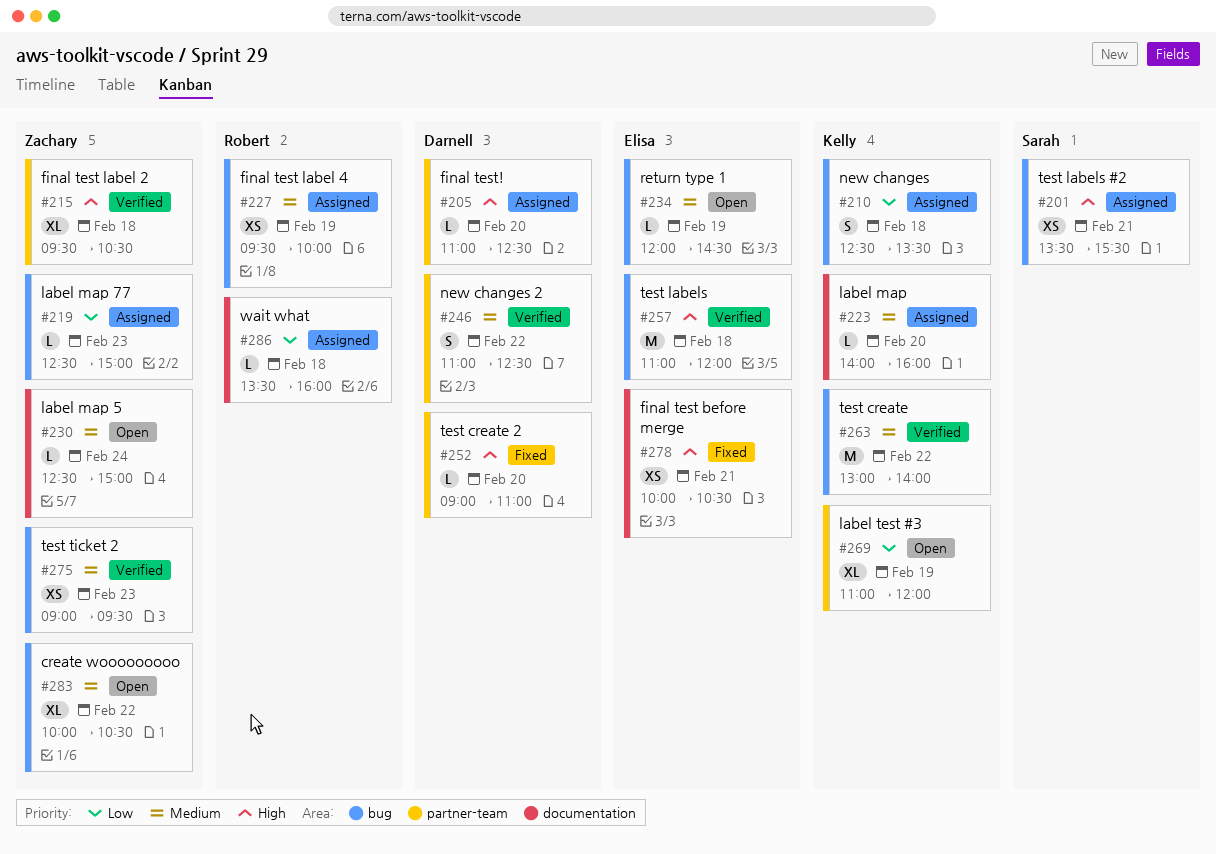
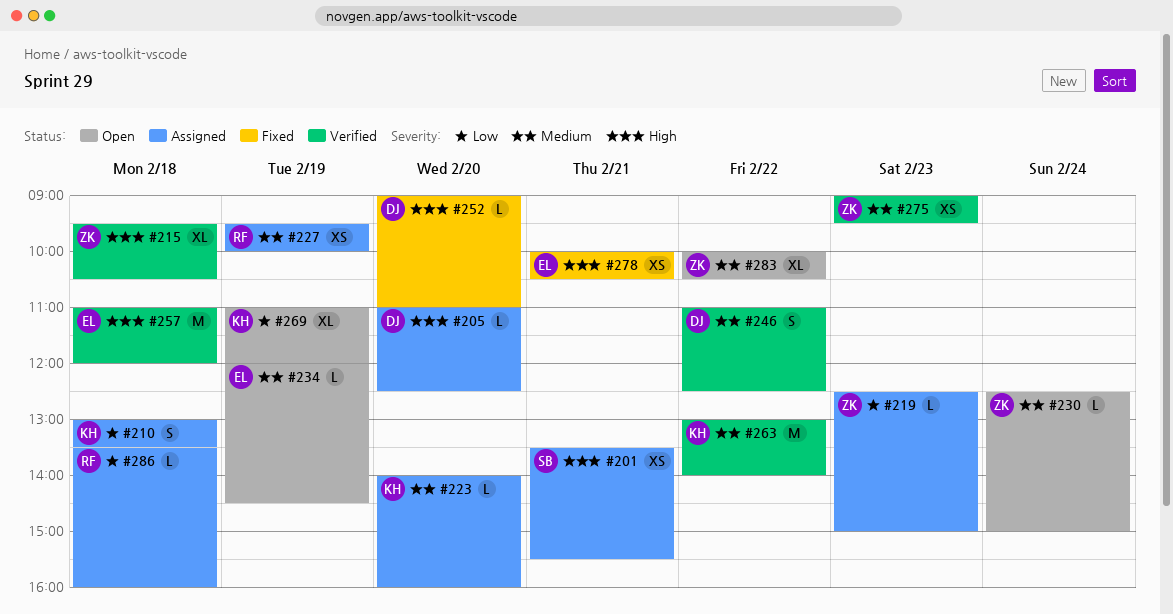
#210, begins: 12:30 -> 13:00

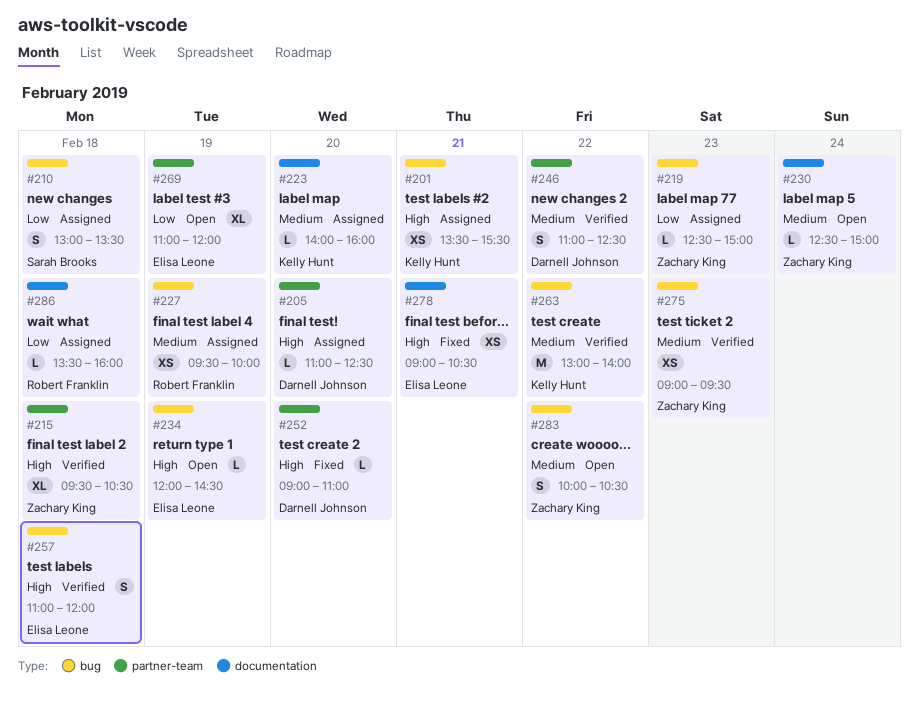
#201, owner: Sarah Brooks -> Kelly Hunt
#210, owner: Kelly Hunt -> Sarah Brooks
#234, priority: Medium -> High
#257, estimate: M -> S
#269, owner: Kelly Hunt -> Elisa Leone
#278, begins: 10:00 -> 09:00
#283, estimate: XL -> S

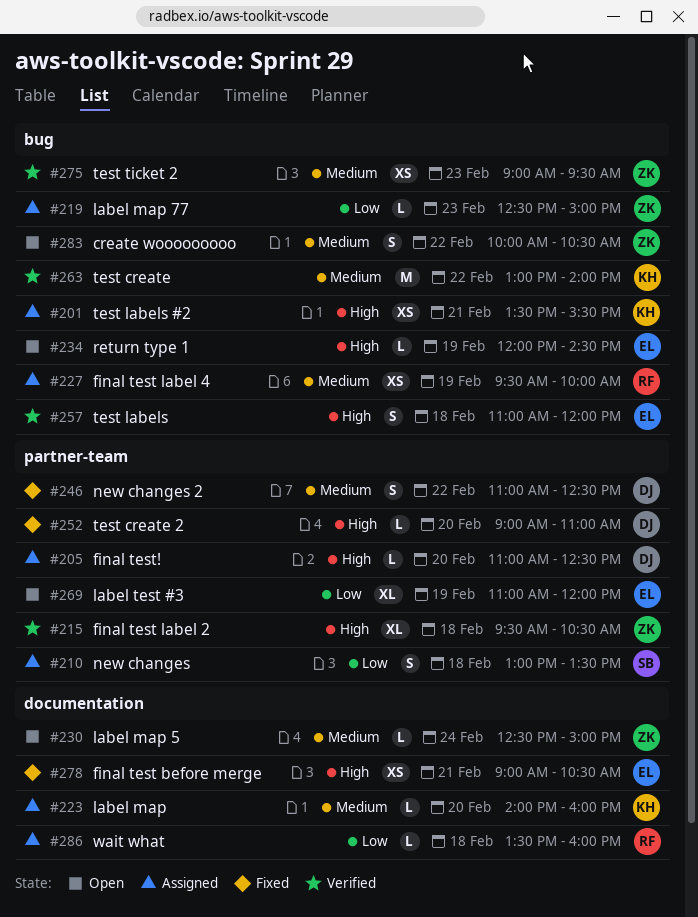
#210, label: bug -> partner-team
#246, status: Verified -> Fixed

